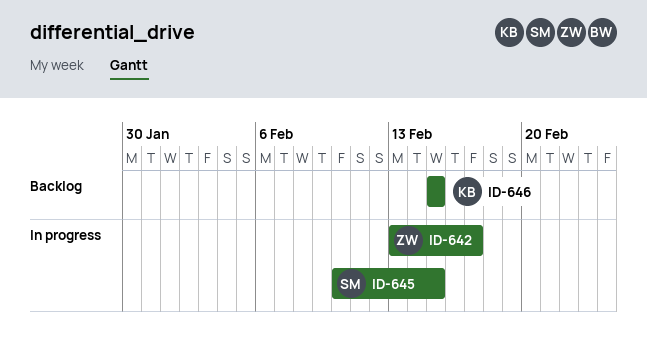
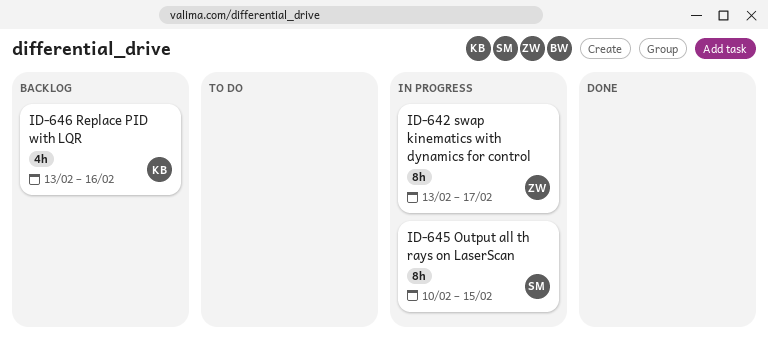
ID-646, start: Feb 15 -> Feb 13
ID-646, due: Feb 15 -> Feb 16

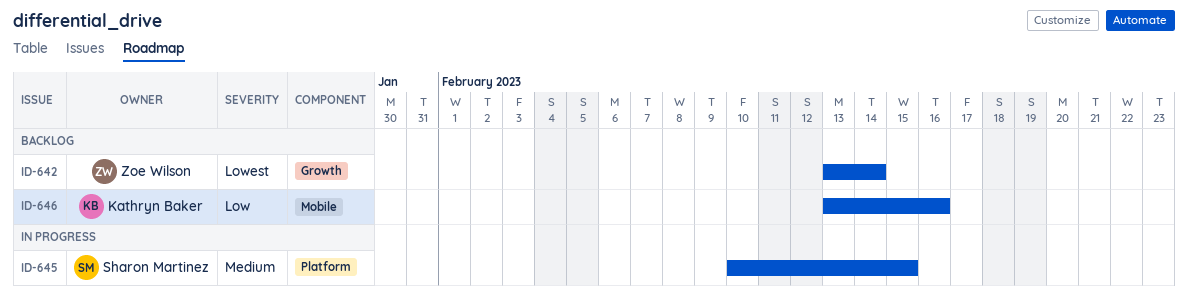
ID-642, status: In progress -> Backlog
ID-642, due: Feb 17 -> Feb 14

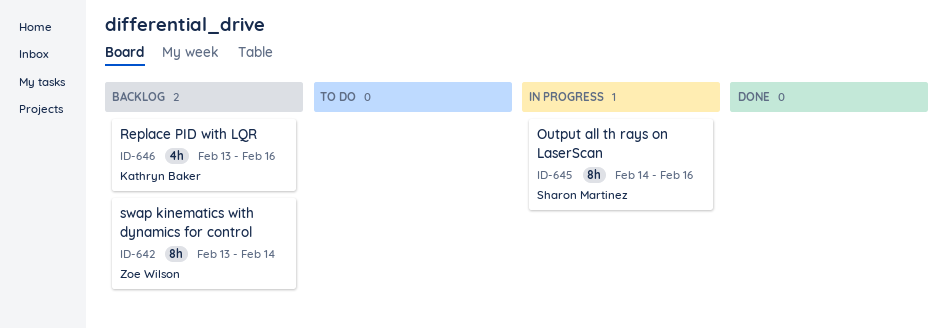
ID-645, start: Feb 10 -> Feb 14
ID-645, due: Feb 15 -> Feb 16

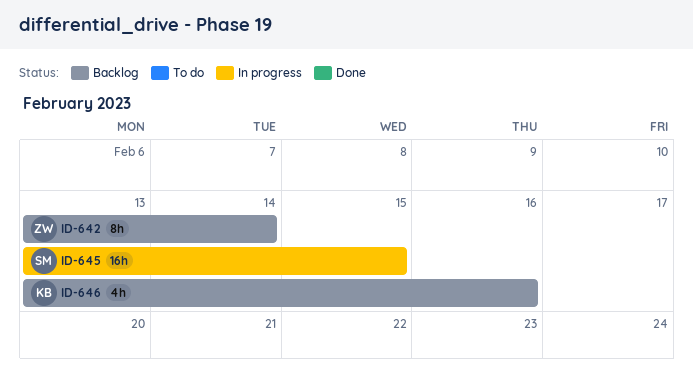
ID-645, estimate: 8h -> 16h
ID-645, start: Feb 14 -> Feb 13
ID-645, due: Feb 16 -> Feb 15

